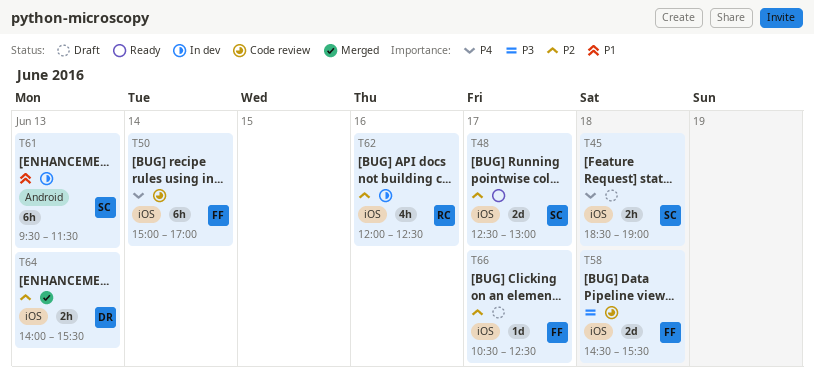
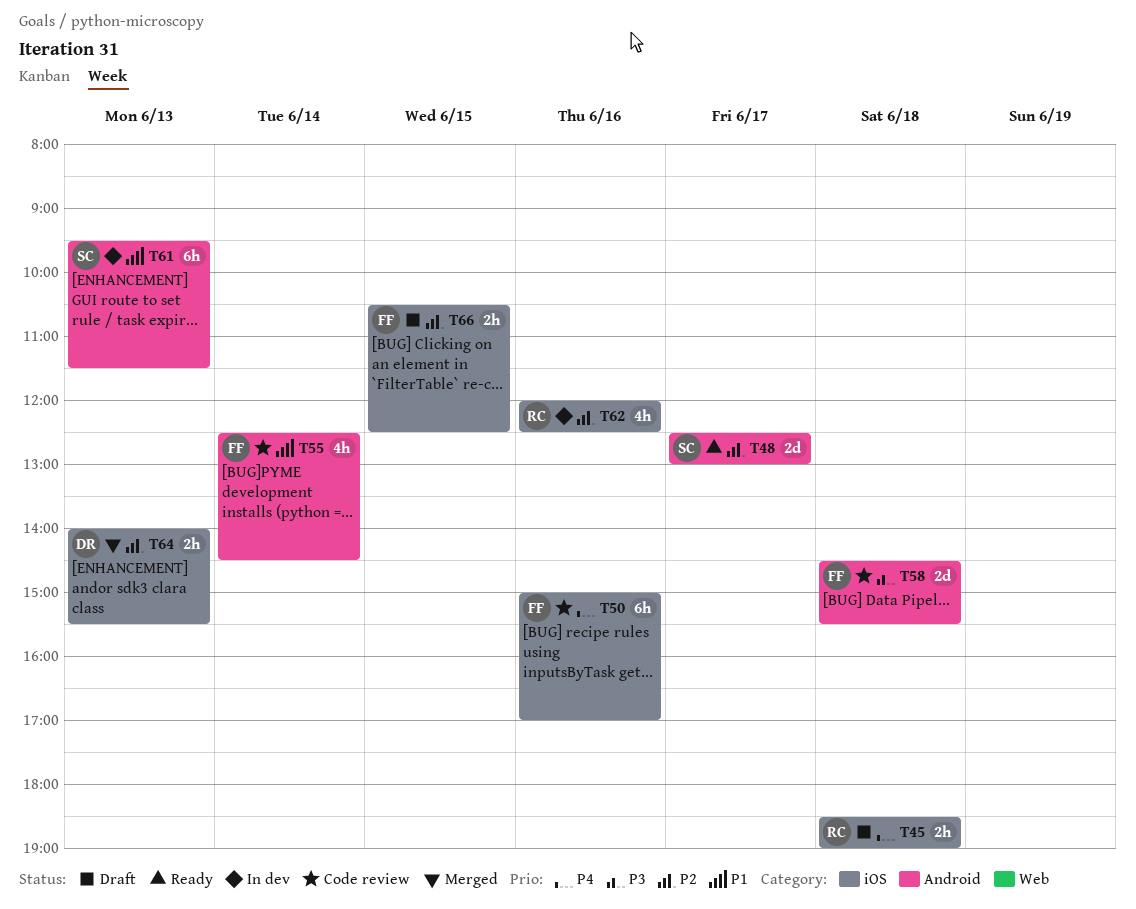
T45, owner: SC -> RC
T48, label: iOS -> Android
T50, day: Jun 14 -> Jun 16
T55: none -> present
T58, label: iOS -> Android
T66, estimate: 1d -> 2h
T66, day: Jun 17 -> Jun 15

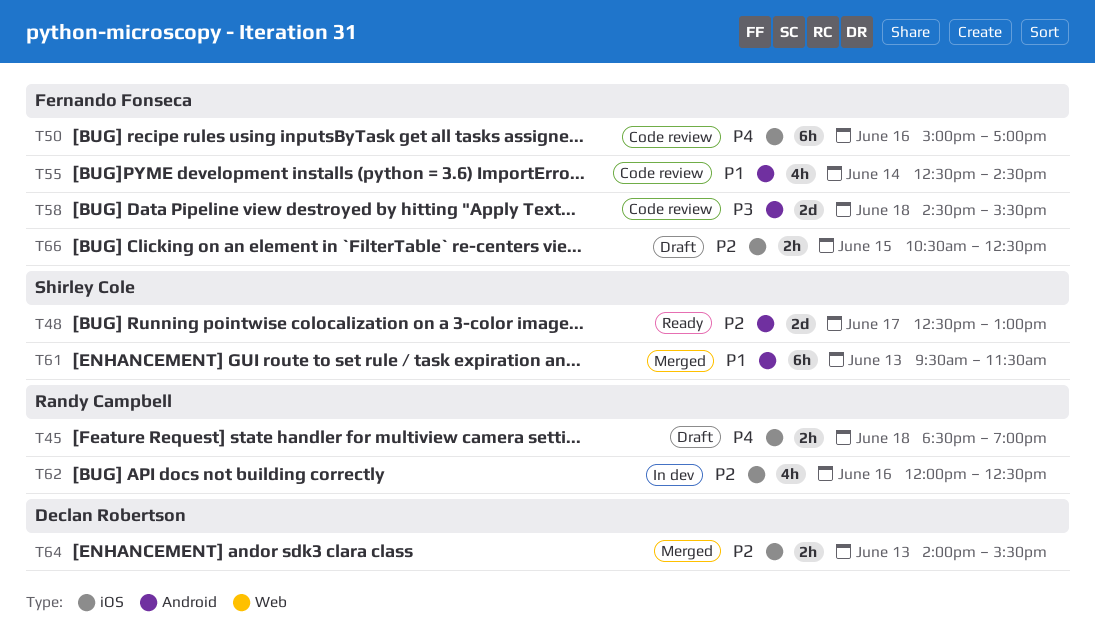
T61, status: In dev -> Merged

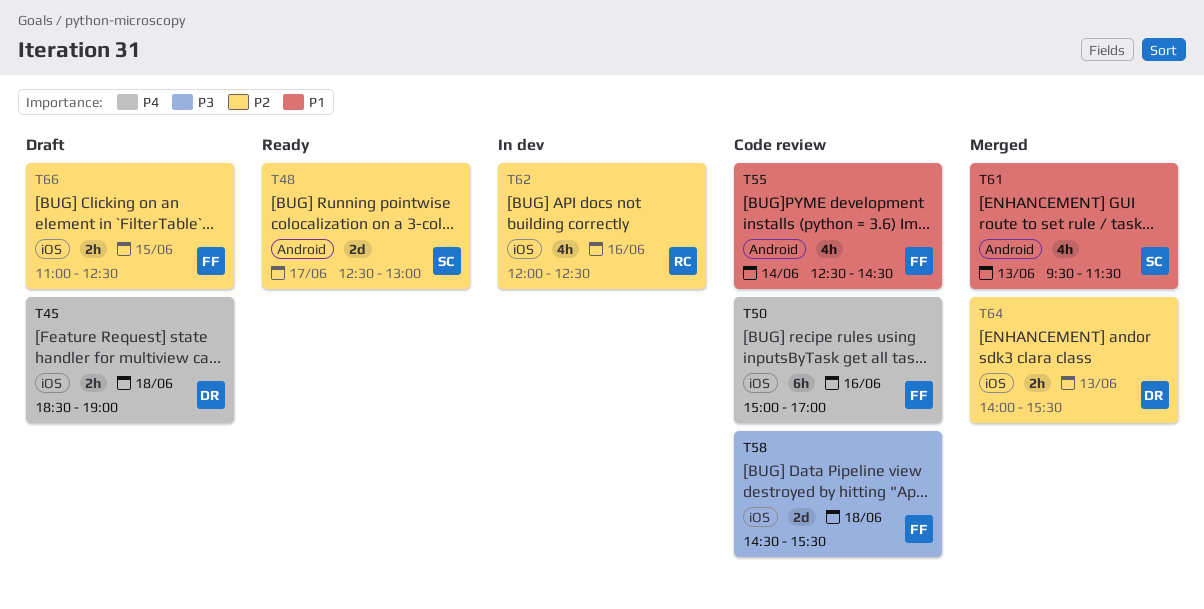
T45, owner: Randy Campbell -> Declan Robertson
T58, label: Android -> iOS
T61, estimate: 6h -> 4h
T66, begins: 10:30 -> 11:00

